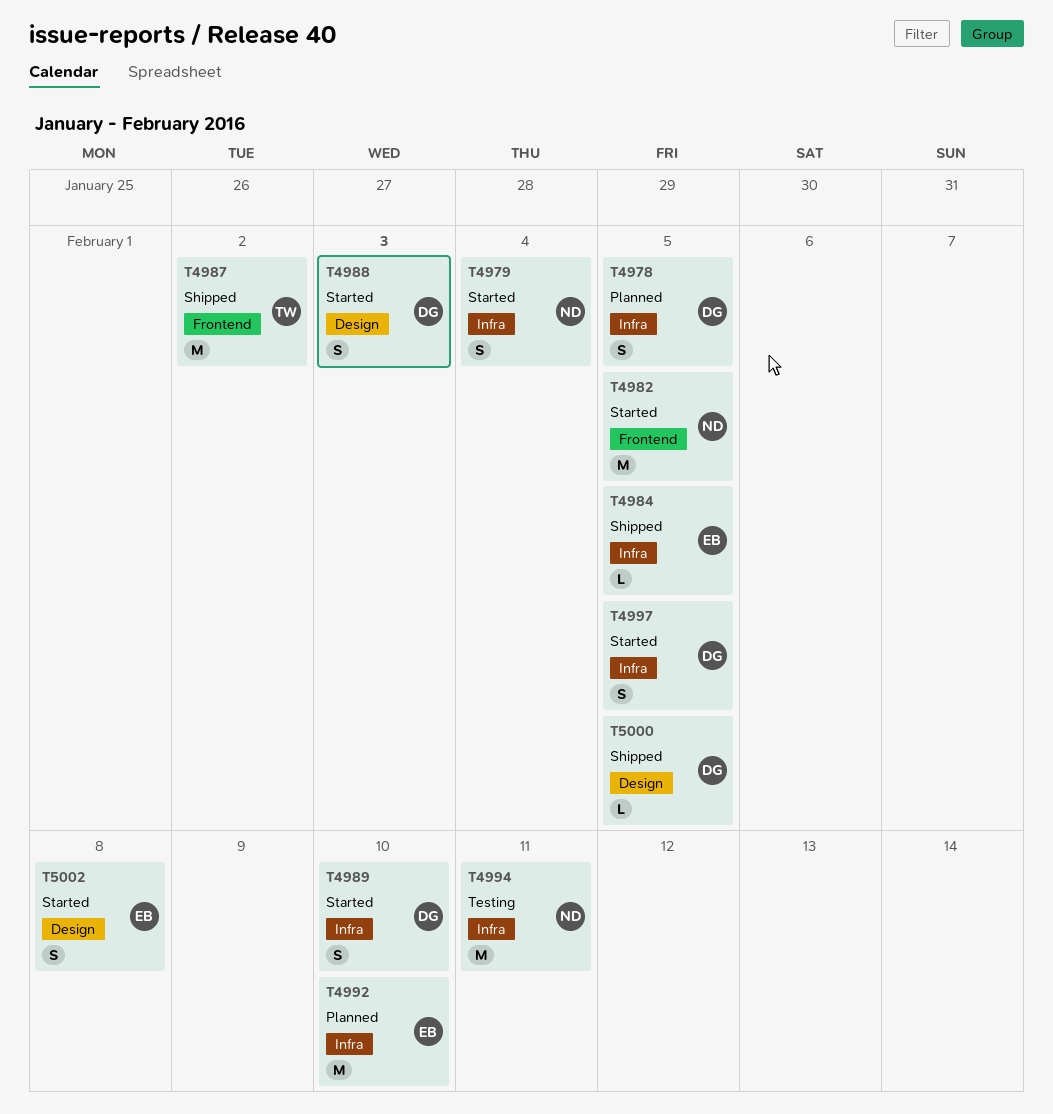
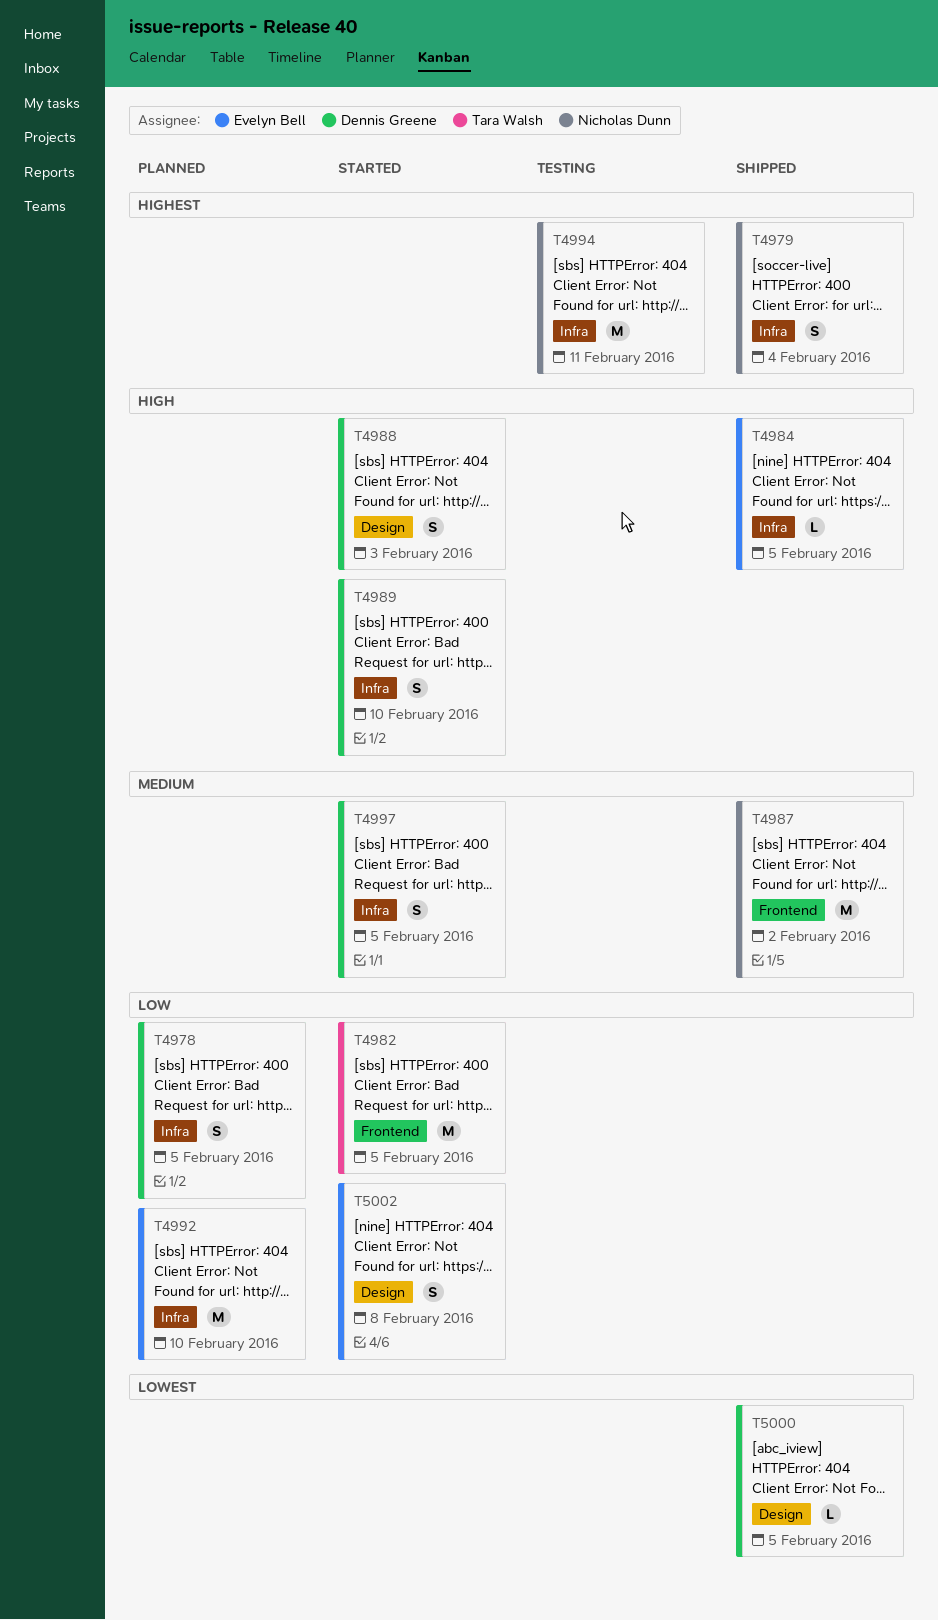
T4979, status: Started -> Shipped
T4982, owner: Nicholas Dunn -> Tara Walsh
T4987, owner: Tara Walsh -> Nicholas Dunn

